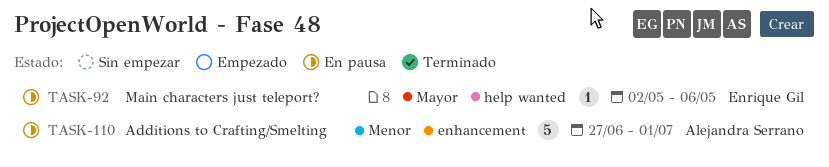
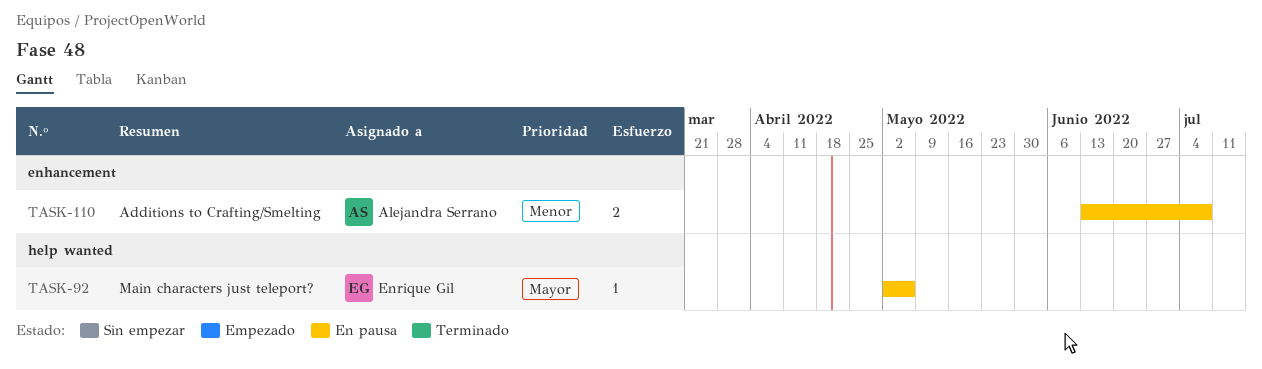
TASK-110, estimate: 5 -> 2
TASK-110, start: Jun 27 -> Jun 13
TASK-110, due: Jul 1 -> Jul 8

